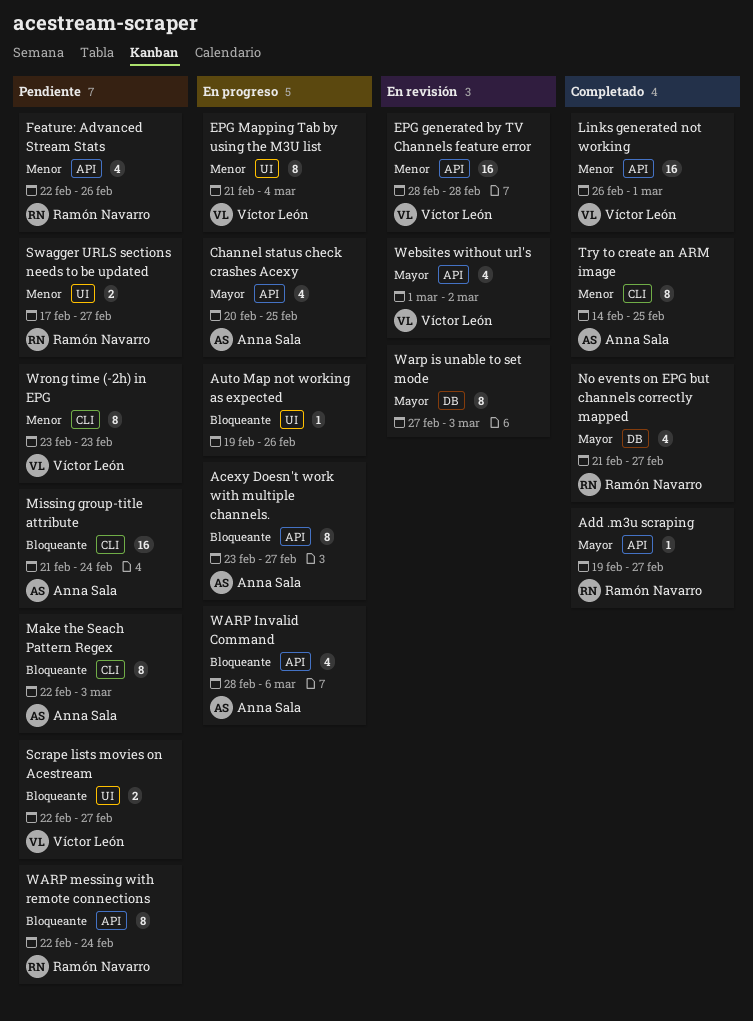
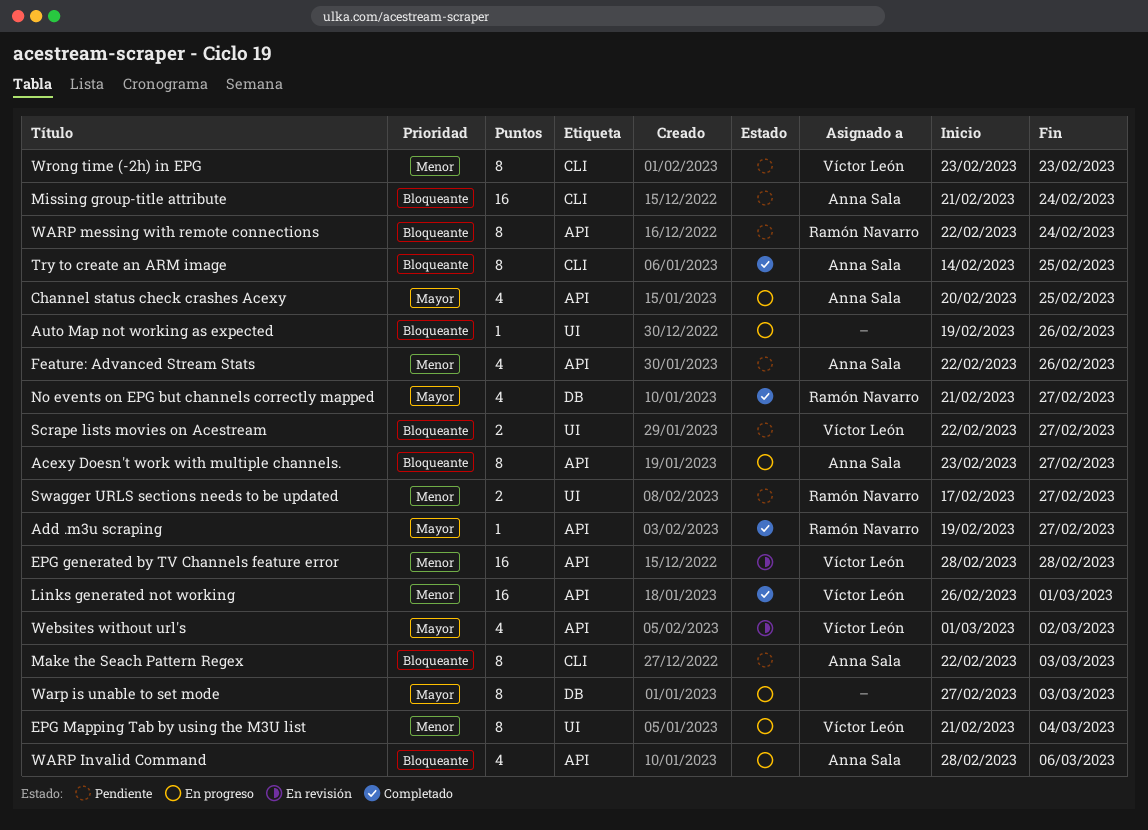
Feature: Advanced Stream Stats, owner: Ramón Navarro -> Anna Sala
Try to create an ARM image, priority: Menor -> Bloqueante
Warp is unable to set mode, status: En revisión -> En progreso

